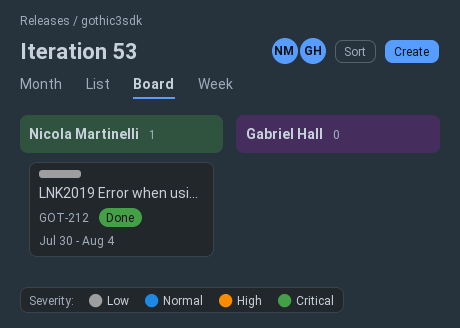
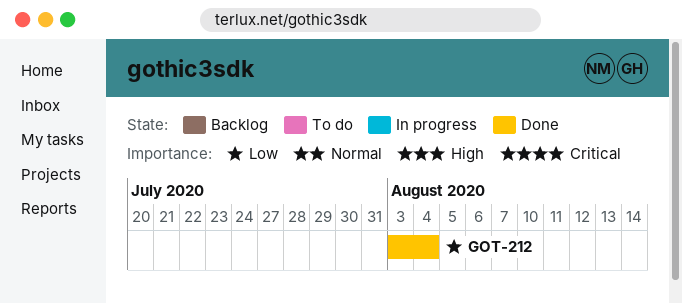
GOT-212, start: Jul 30 -> Aug 3

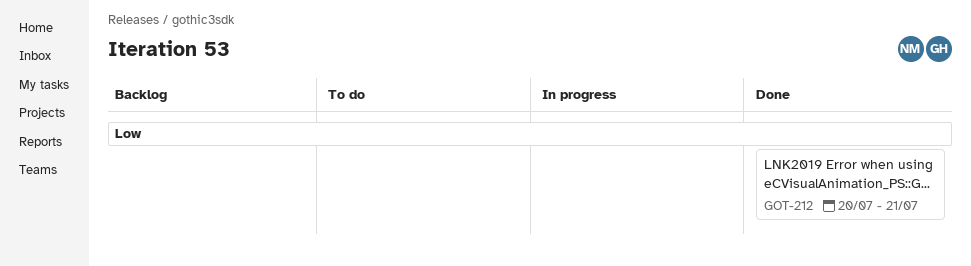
GOT-212, start: Aug 3 -> Jul 20
GOT-212, due: Aug 4 -> Jul 21

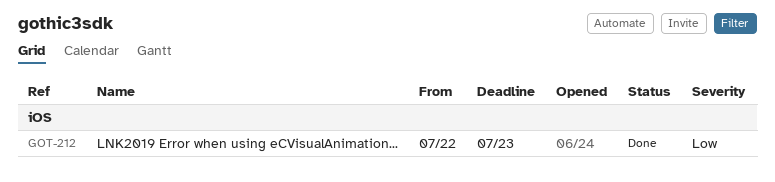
GOT-212, start: Jul 20 -> Jul 22
GOT-212, due: Jul 21 -> Jul 23

